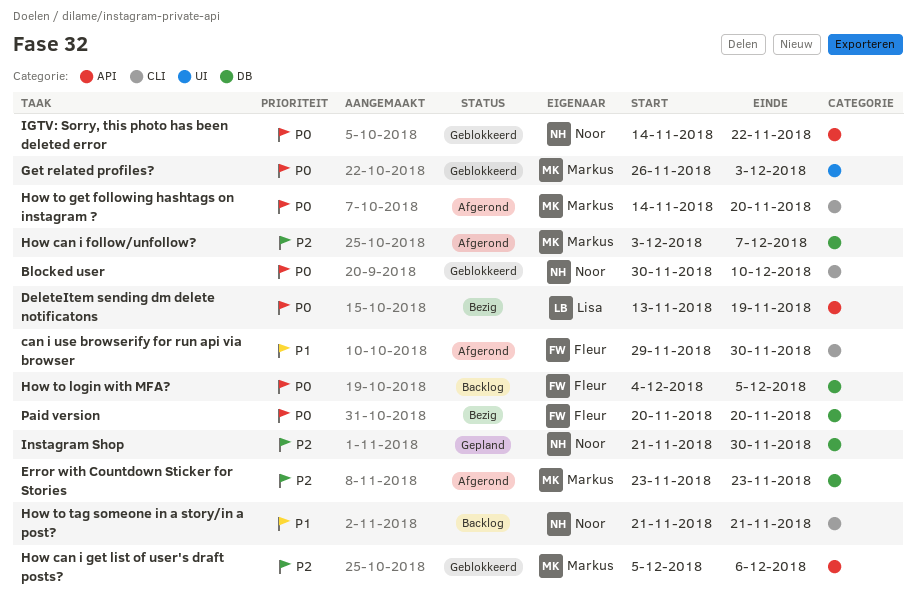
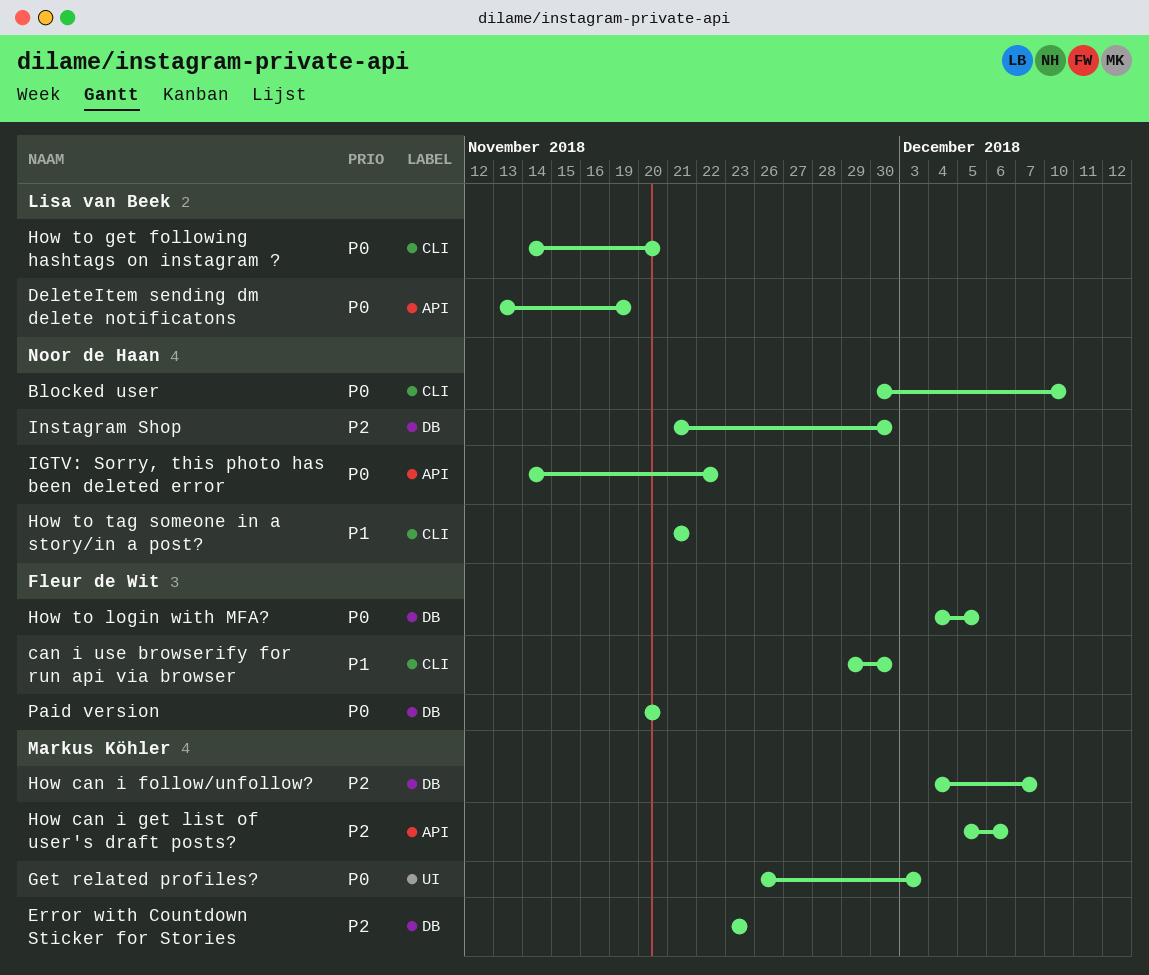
How can i follow/unfollow?, start: Dec 3 -> Dec 4
How to get following hashtags on instagram ?, owner: Markus Köhler -> Lisa van Beek

